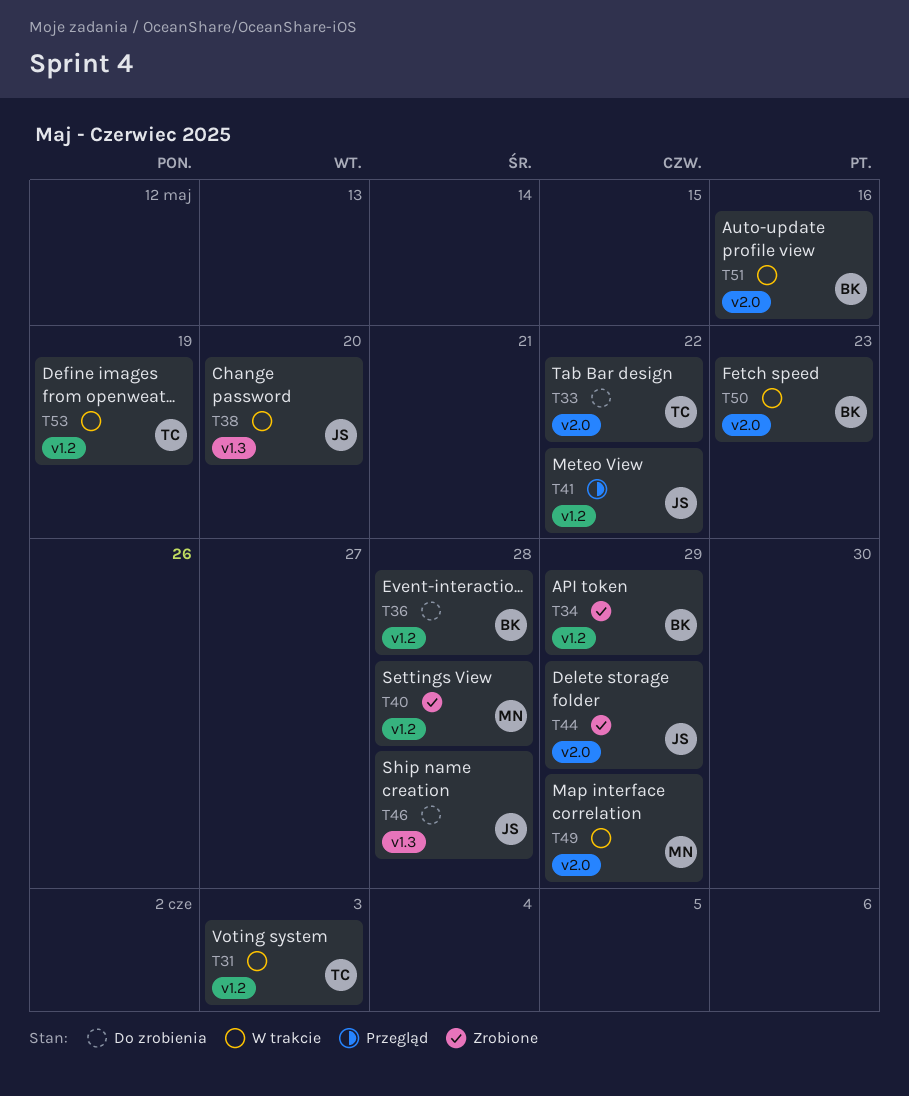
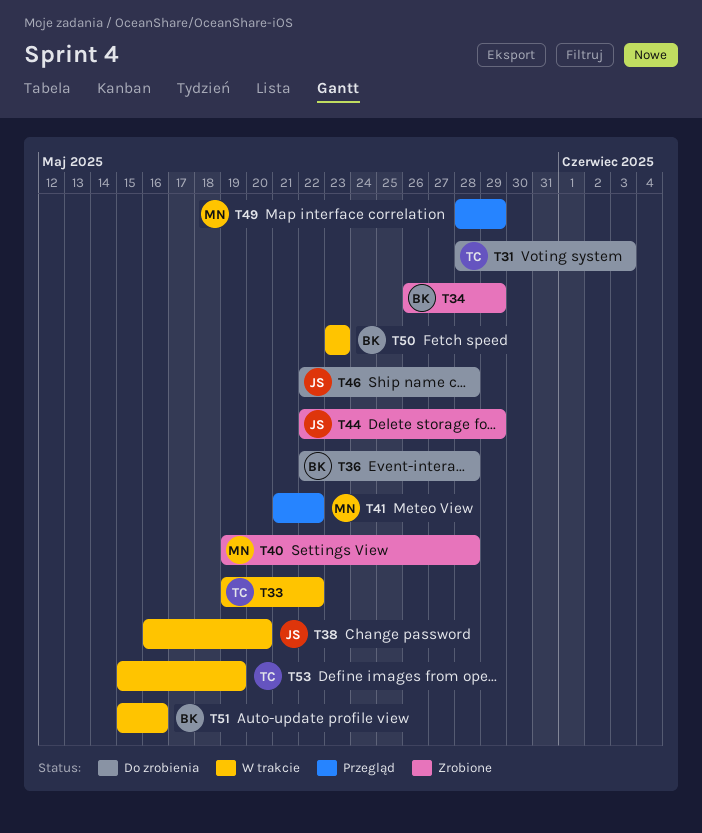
T31, status: W trakcie -> Do zrobienia
T33, status: Do zrobienia -> W trakcie
T41, owner: JS -> MN
T49, status: W trakcie -> Przegląd

